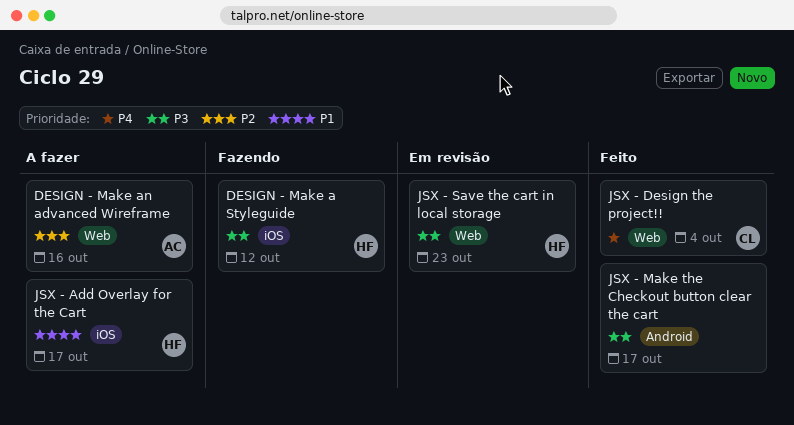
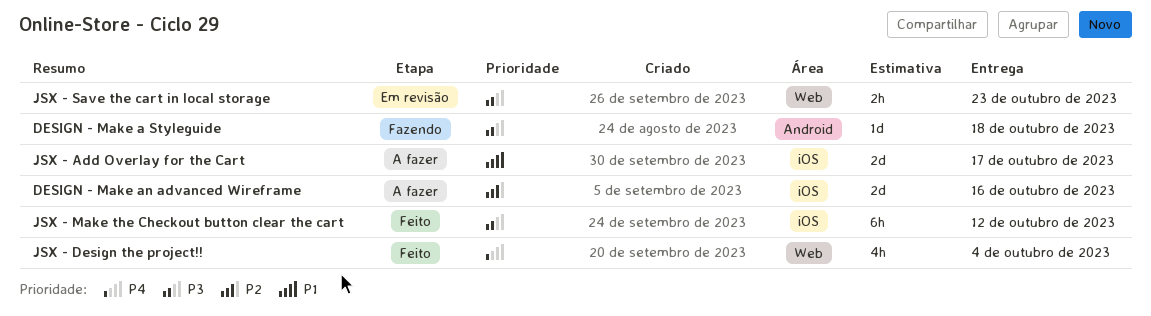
DESIGN - Make a Styleguide, label: iOS -> Android
DESIGN - Make a Styleguide, due: Oct 12 -> Oct 18
DESIGN - Make an advanced Wireframe, label: Web -> iOS
JSX - Make the Checkout button clear the cart, label: Android -> iOS
JSX - Make the Checkout button clear the cart, due: Oct 17 -> Oct 12

